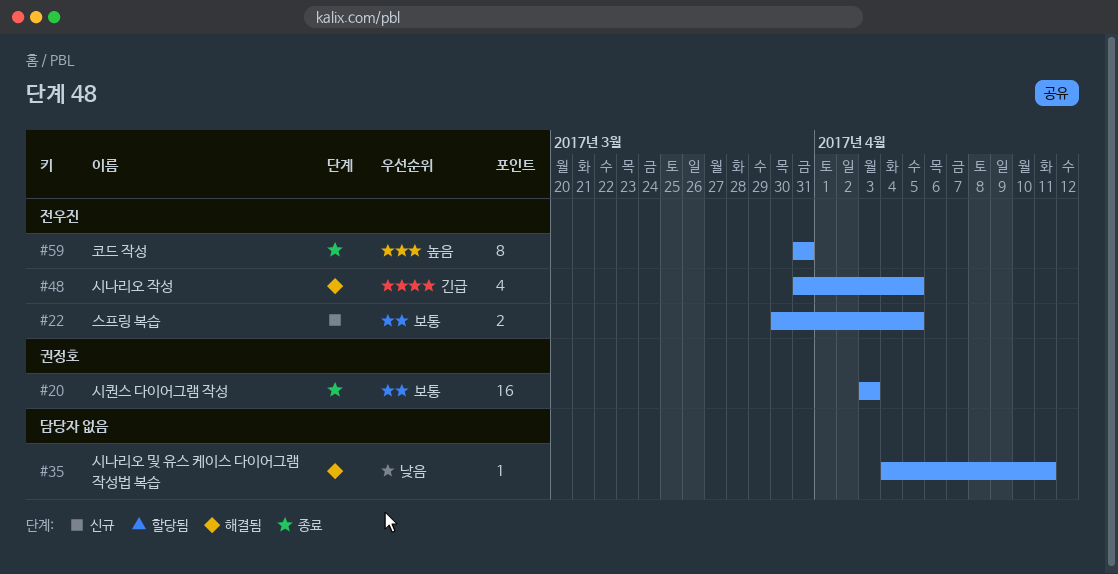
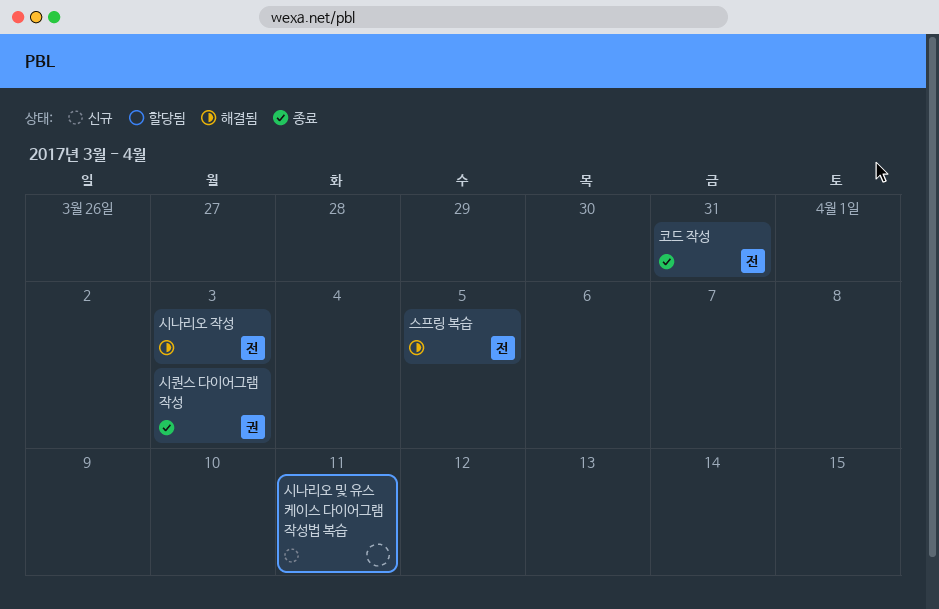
스프링 복습, status: 신규 -> 해결됨
시나리오 및 유스 케이스 다이어그램 작성법 복습, status: 해결됨 -> 신규
시나리오 작성, due: Apr 5 -> Apr 3

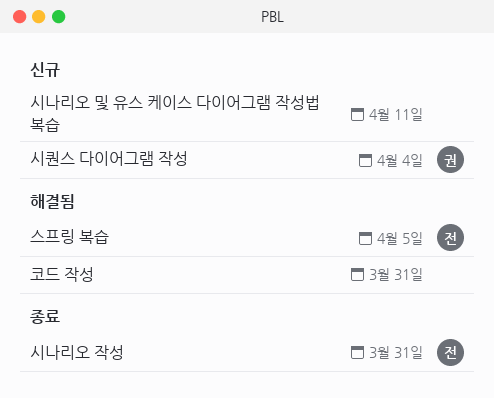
시나리오 작성, status: 해결됨 -> 종료
시나리오 작성, due: Apr 3 -> Mar 31
시퀀스 다이어그램 작성, status: 종료 -> 신규
시퀀스 다이어그램 작성, due: Apr 3 -> Apr 4
코드 작성, status: 종료 -> 해결됨
코드 작성, owner: 전 -> none

